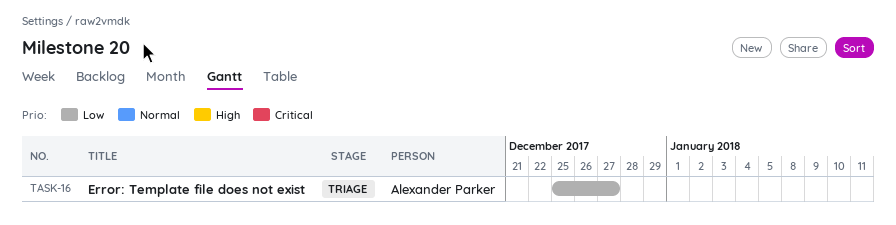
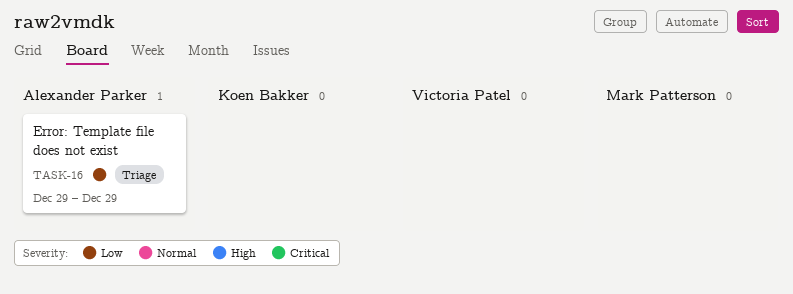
TASK-16, start: Dec 25 -> Dec 29
TASK-16, due: Dec 27 -> Dec 29

